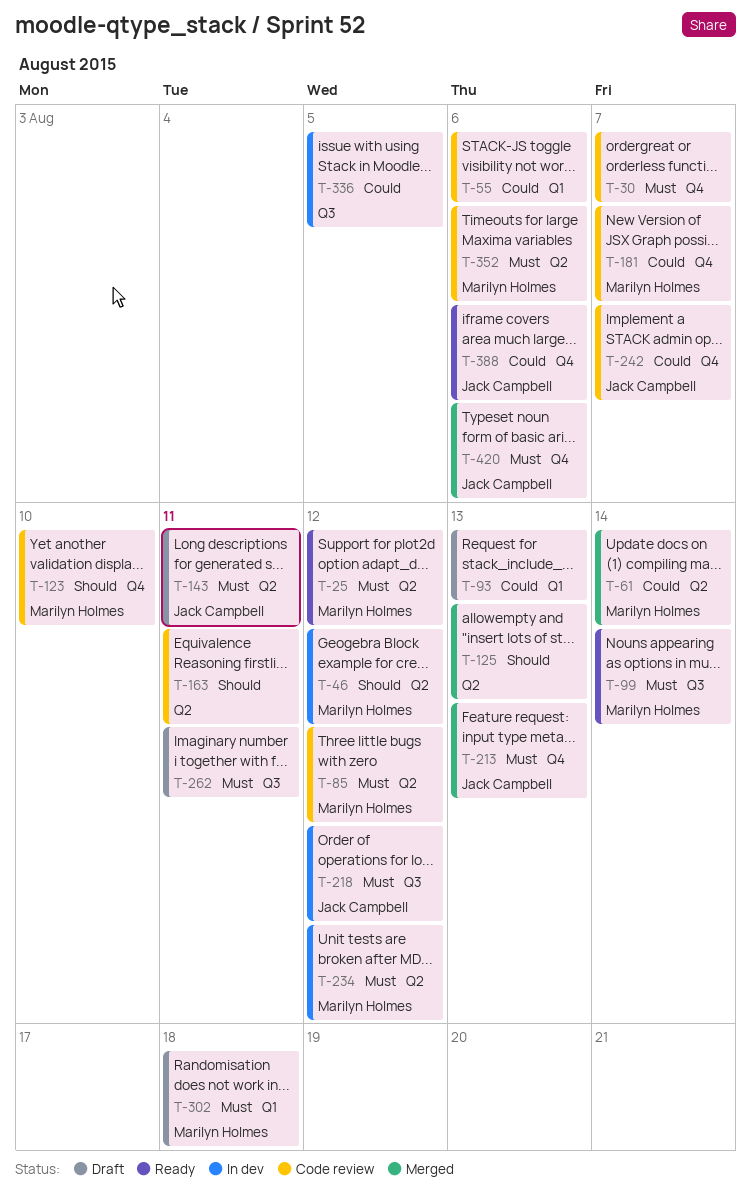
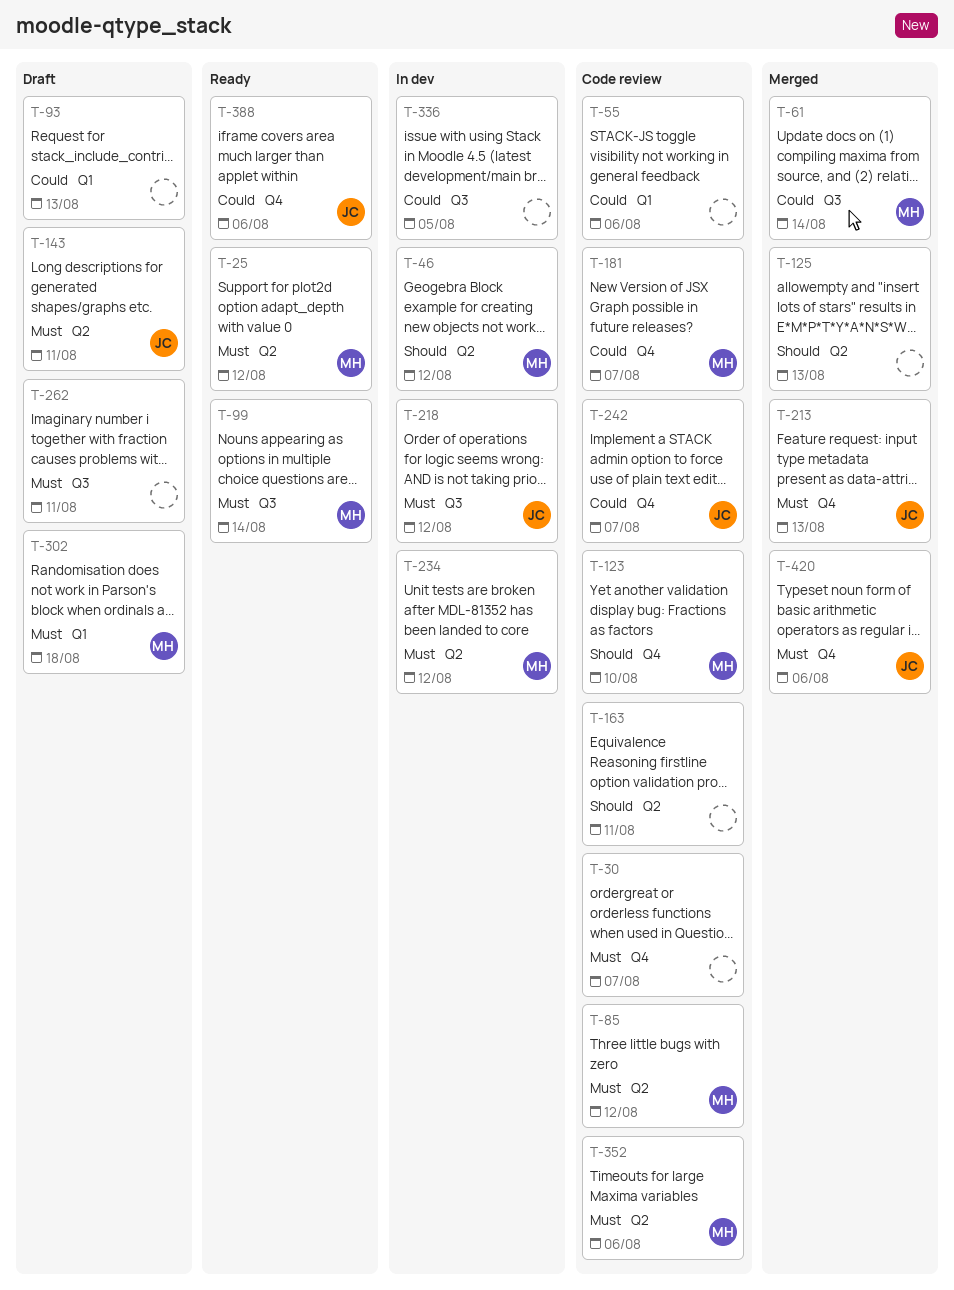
T-61, label: Q2 -> Q3

